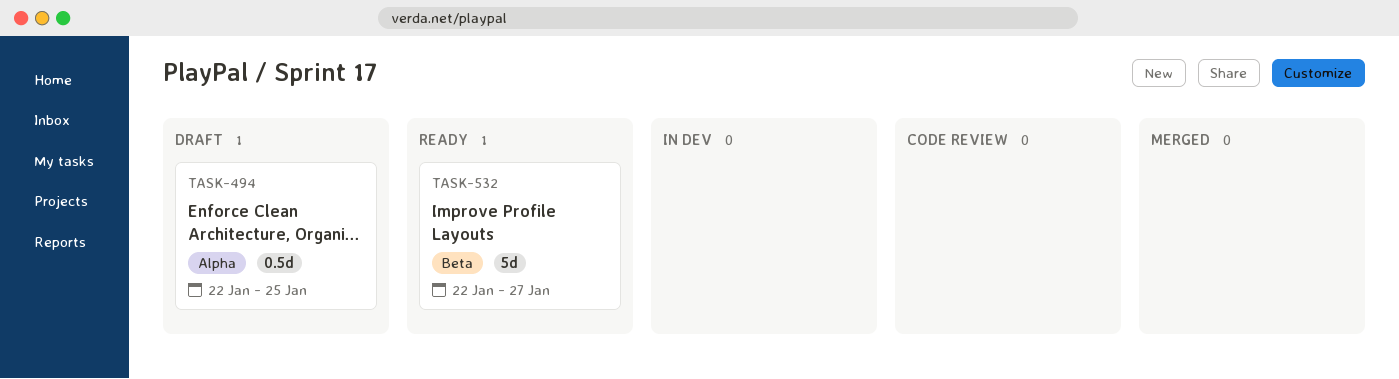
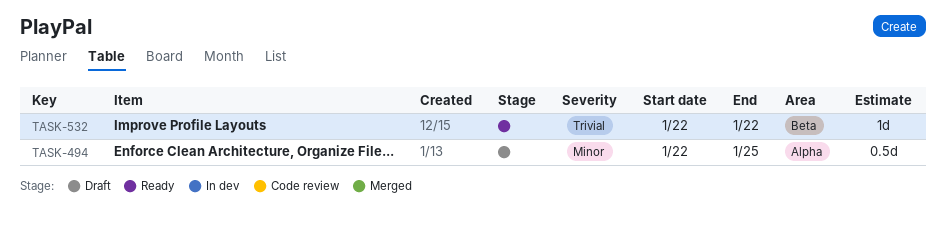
TASK-532, estimate: 5d -> 1d
TASK-532, due: Jan 27 -> Jan 22

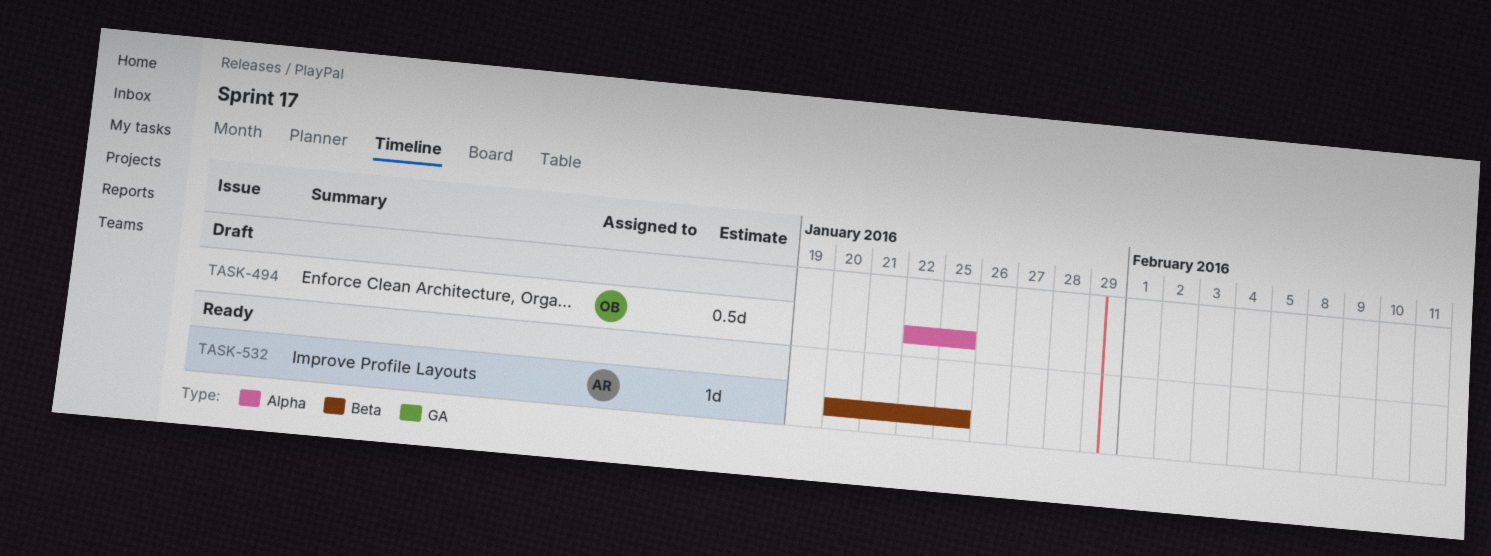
TASK-532, start: Jan 22 -> Jan 20
TASK-532, due: Jan 22 -> Jan 25

